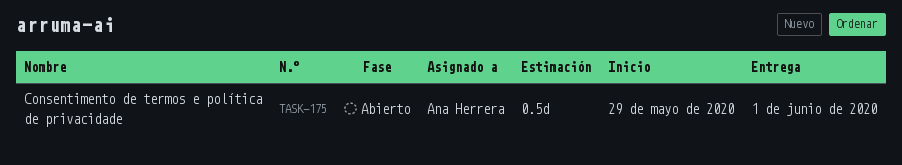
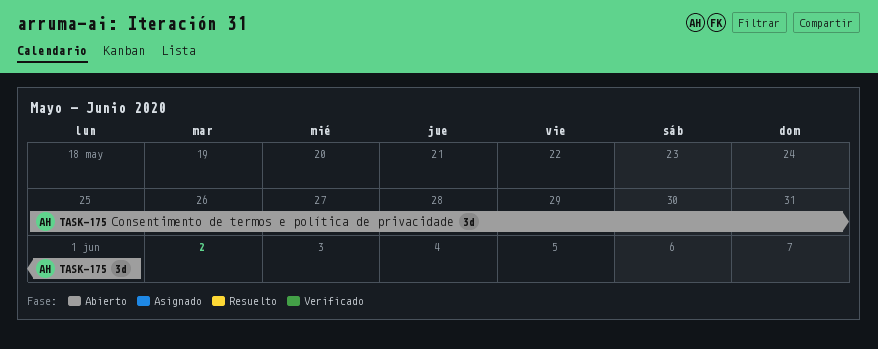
TASK-175, estimate: 0.5d -> 3d
TASK-175, start: May 29 -> May 25

